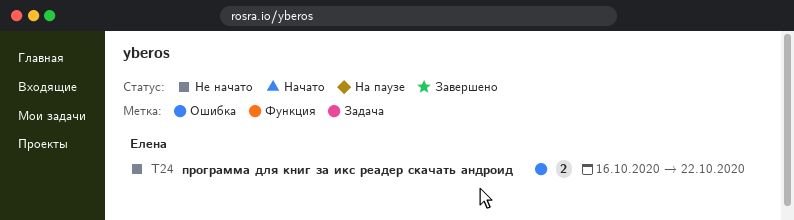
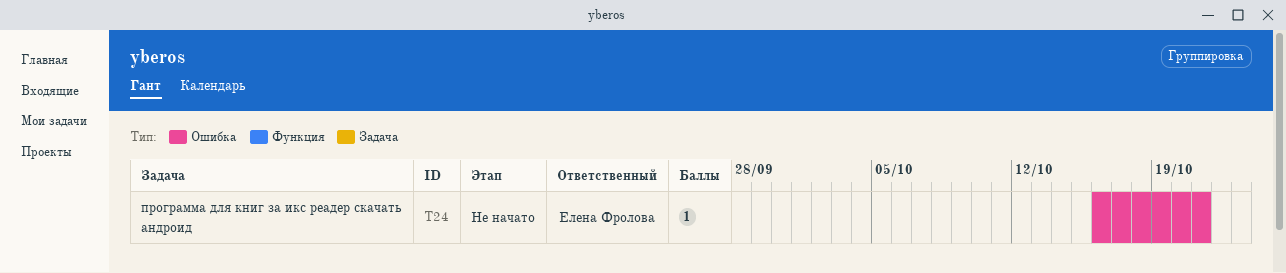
T24, estimate: 2 -> 1
T24, due: Oct 22 -> Oct 21

